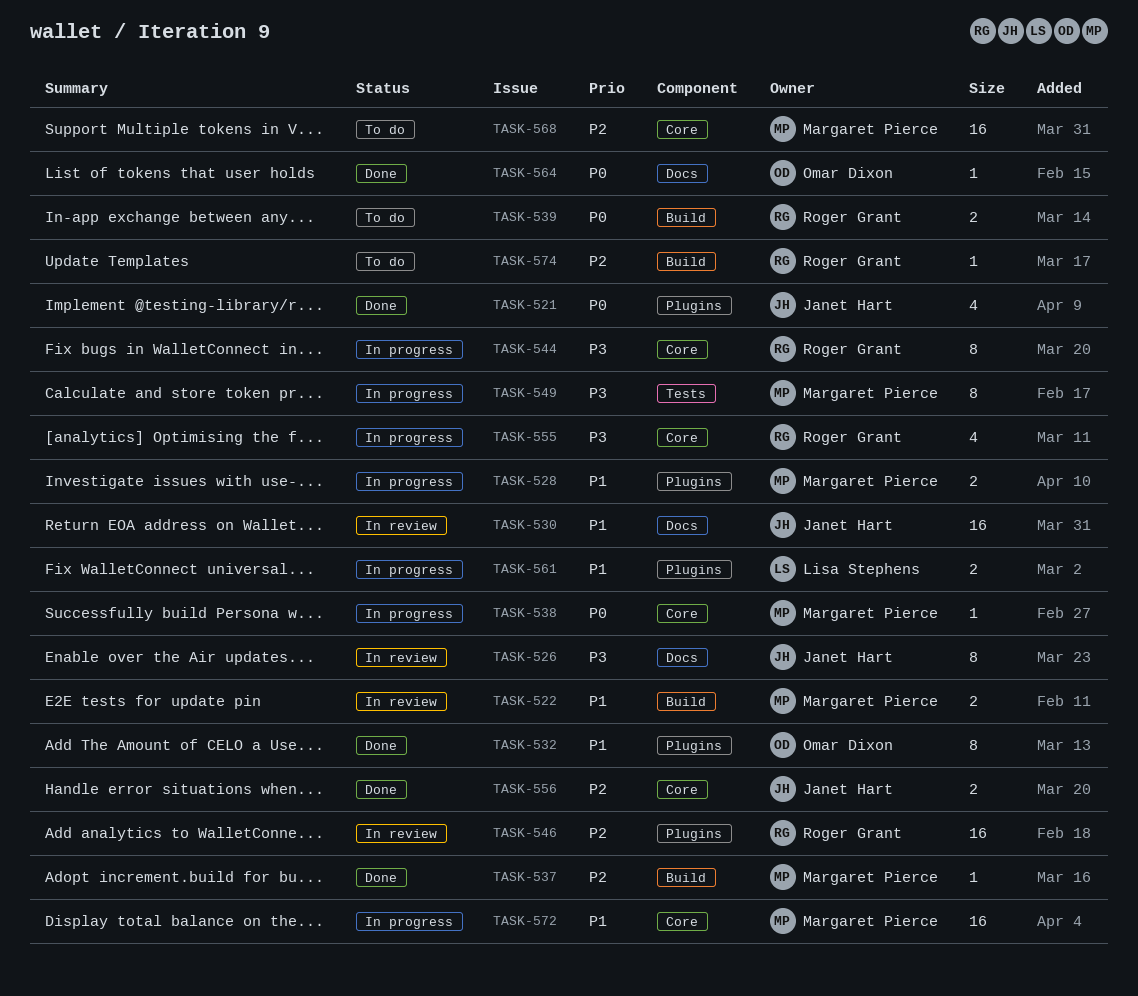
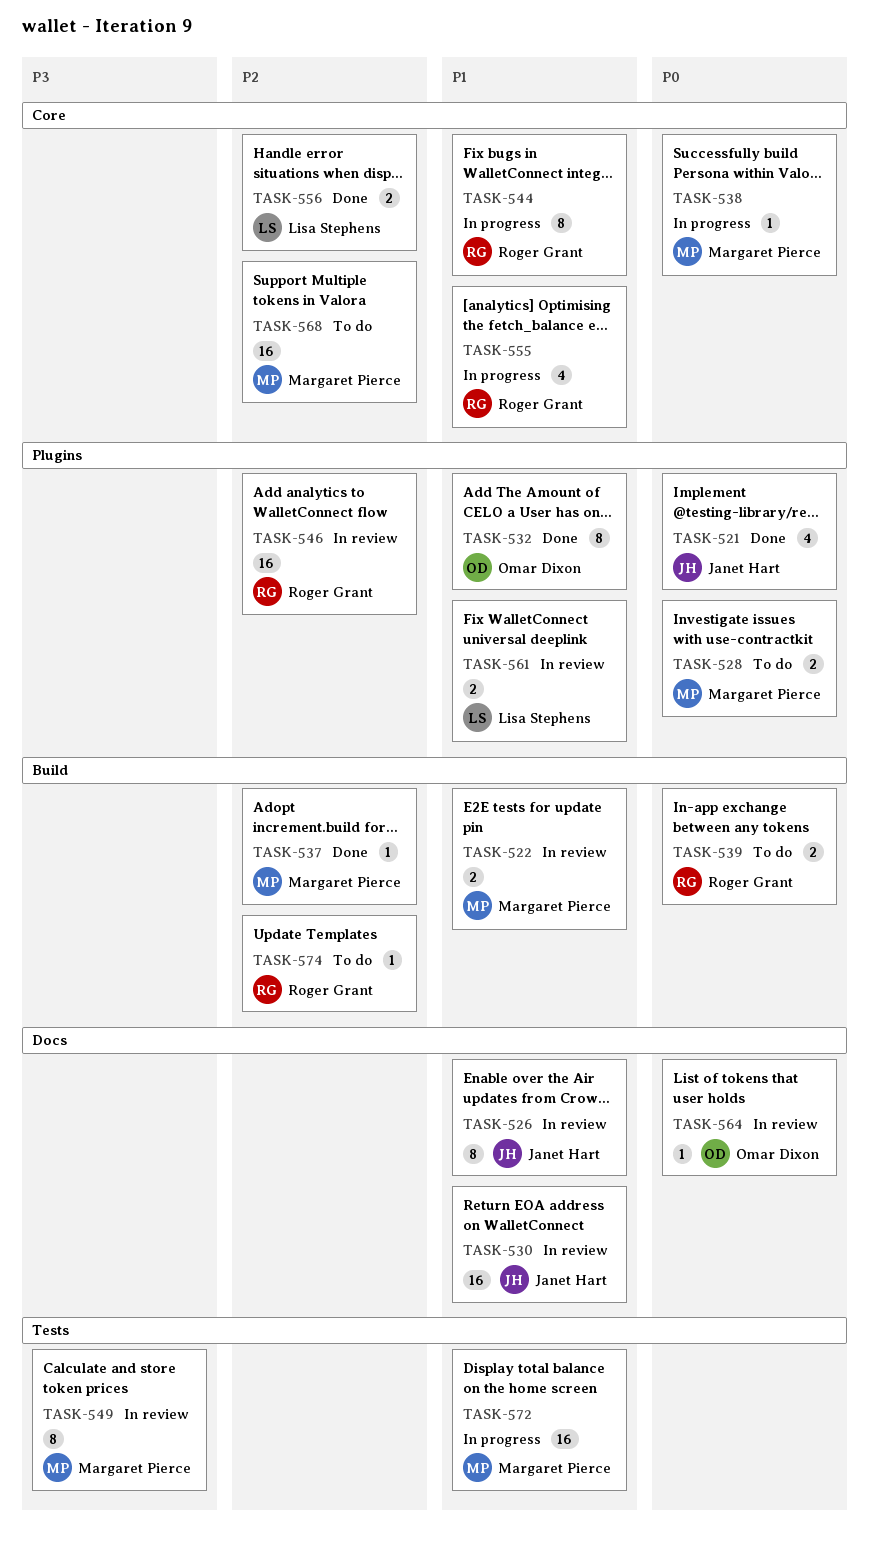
TASK-526, priority: P3 -> P1
TASK-528, status: In progress -> To do
TASK-528, priority: P1 -> P0
TASK-544, priority: P3 -> P1
TASK-549, status: In progress -> In review
TASK-555, priority: P3 -> P1
TASK-556, owner: Janet Hart -> Lisa Stephens
TASK-561, status: In progress -> In review
TASK-564, status: Done -> In review
TASK-572, label: Core -> Tests

